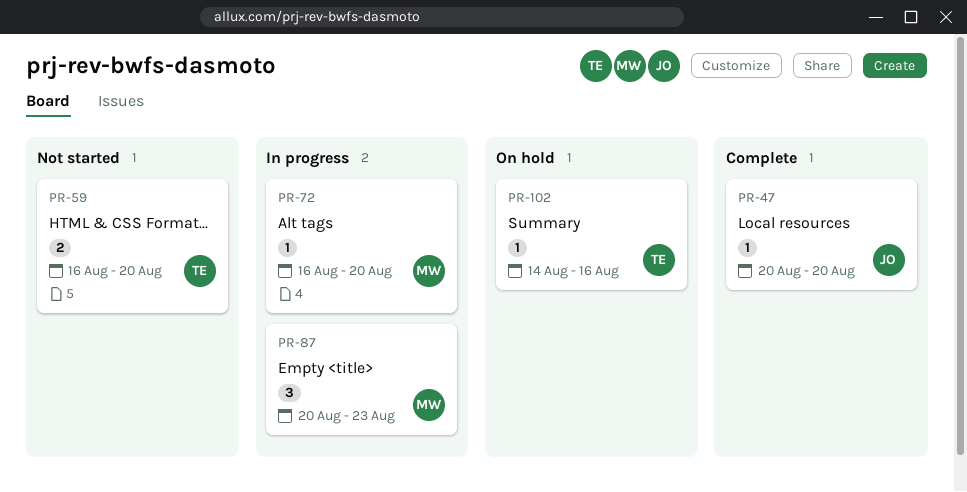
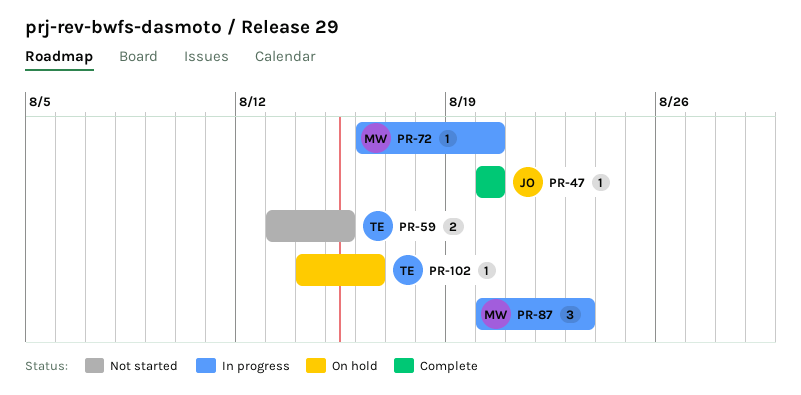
PR-59, start: Aug 16 -> Aug 13
PR-59, due: Aug 20 -> Aug 15

